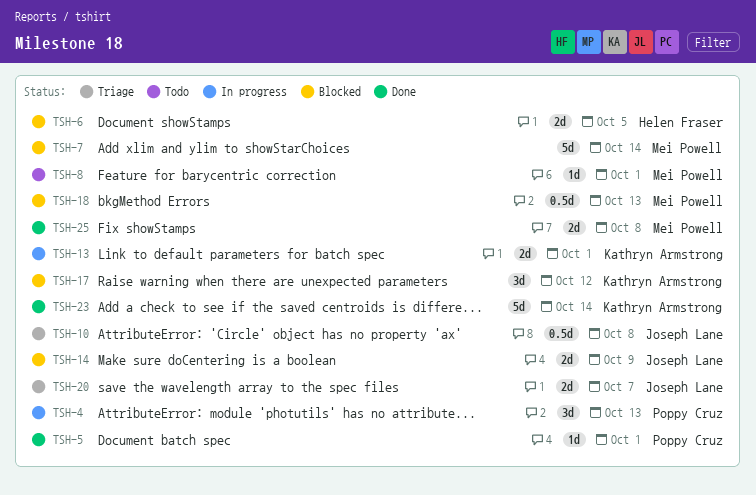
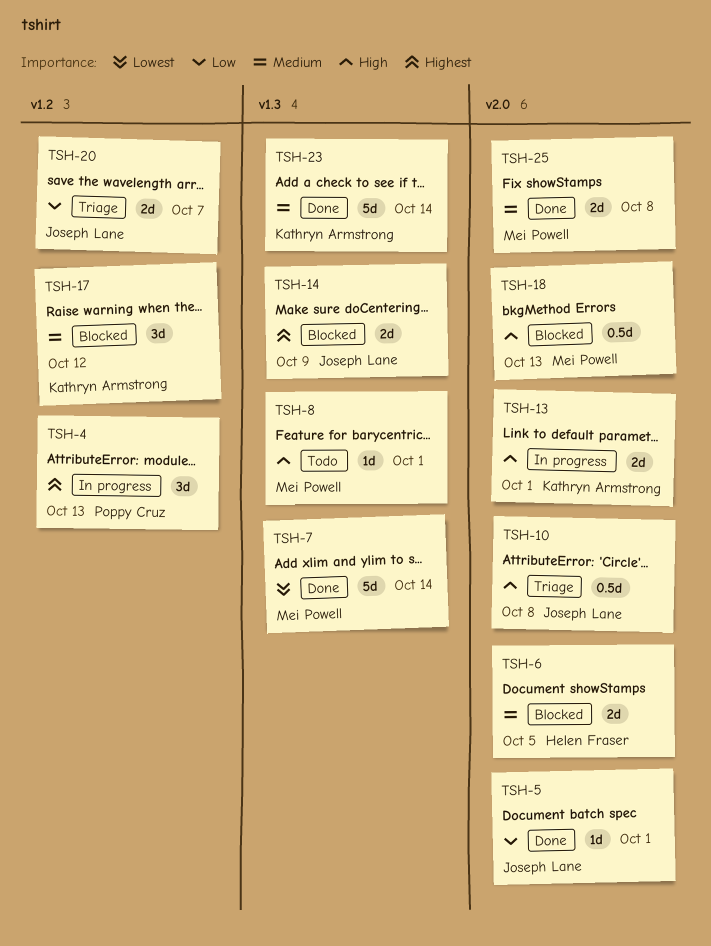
TSH-5, owner: Poppy Cruz -> Joseph Lane
TSH-7, status: Blocked -> Done

